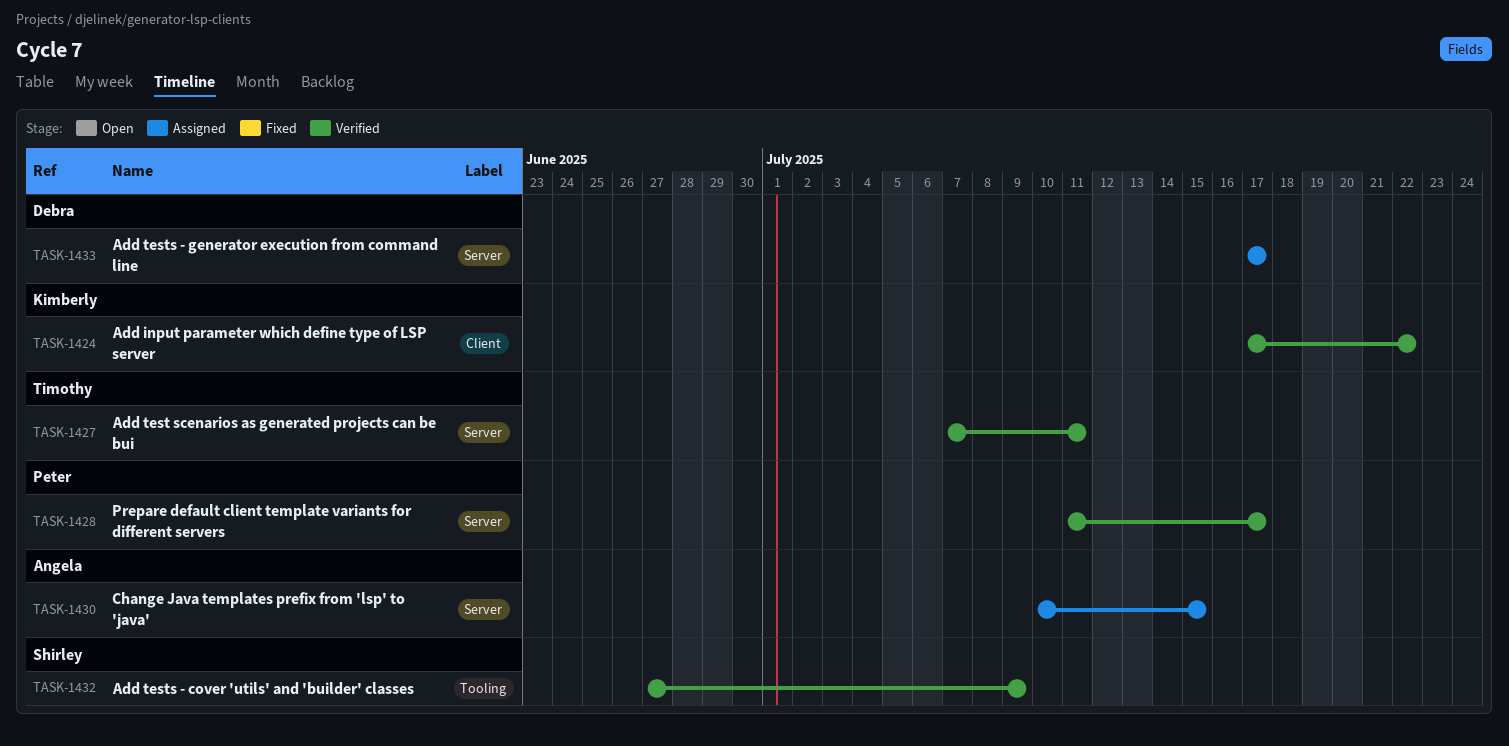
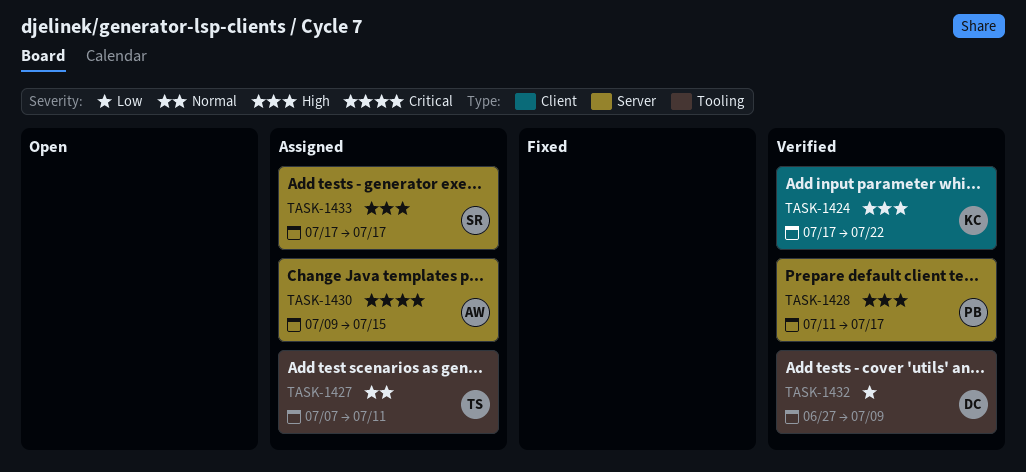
TASK-1427, status: Verified -> Assigned
TASK-1427, label: Server -> Tooling
TASK-1430, start: Jul 10 -> Jul 9
TASK-1432, owner: Shirley -> Debra
TASK-1433, owner: Debra -> Shirley

